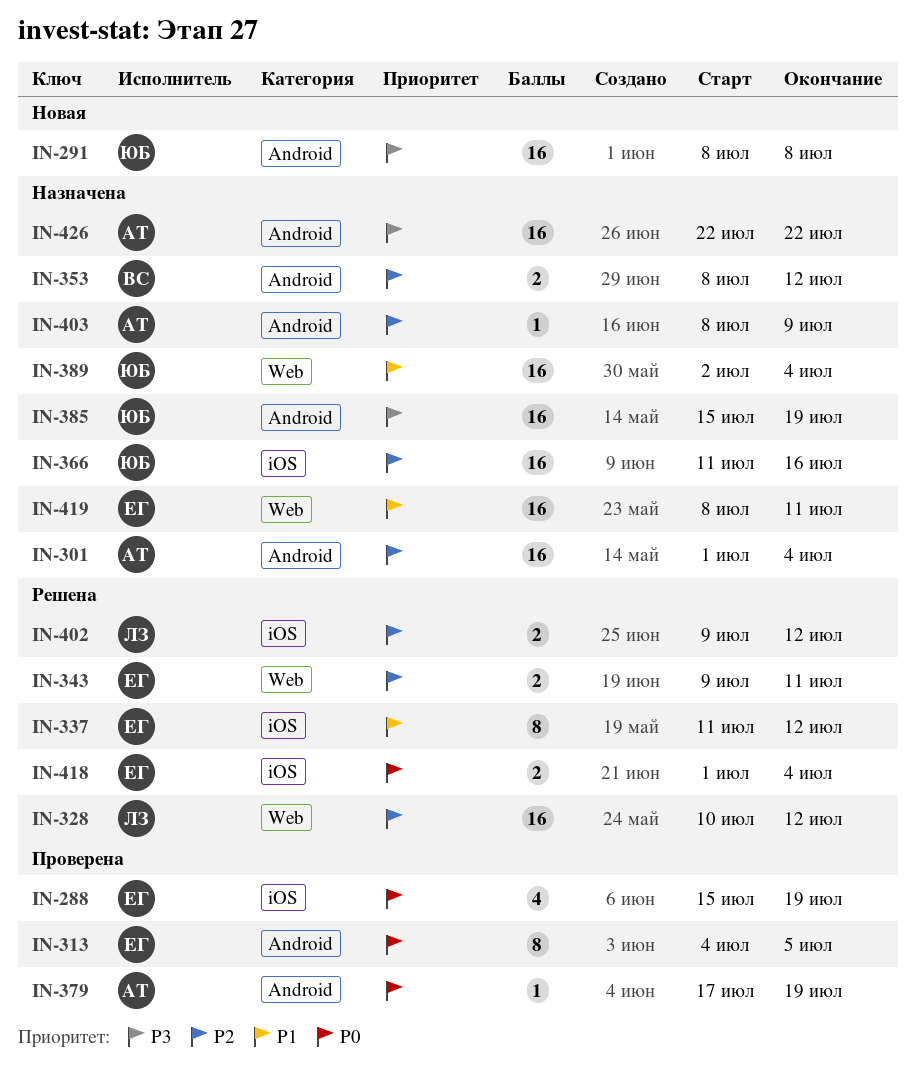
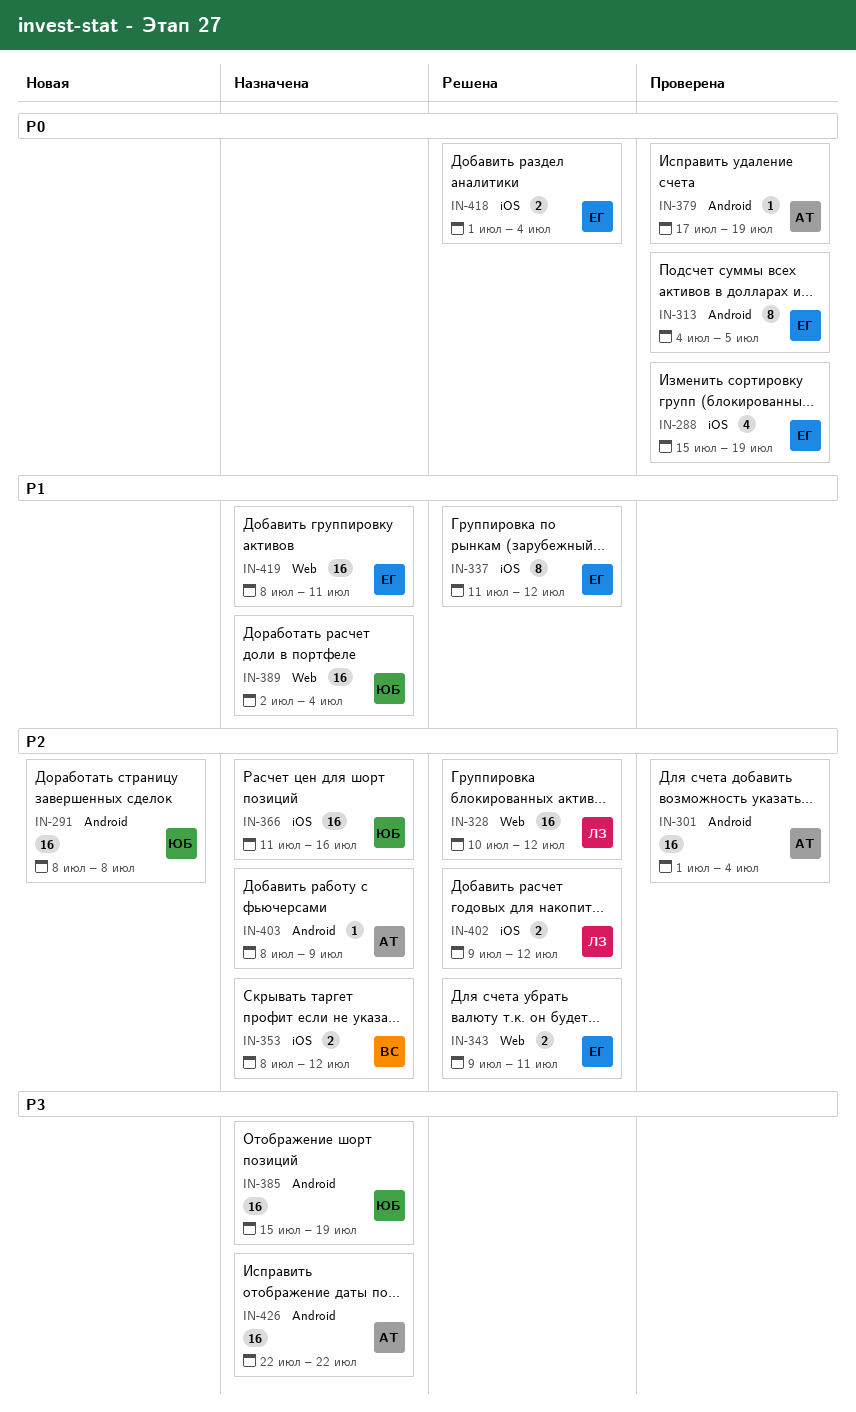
IN-291, priority: P3 -> P2
IN-301, status: Назначена -> Проверена
IN-353, label: Android -> iOS

